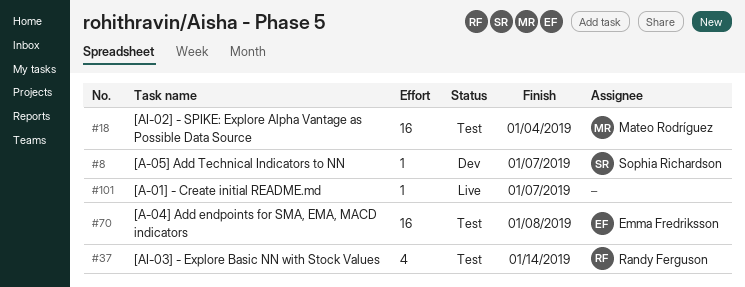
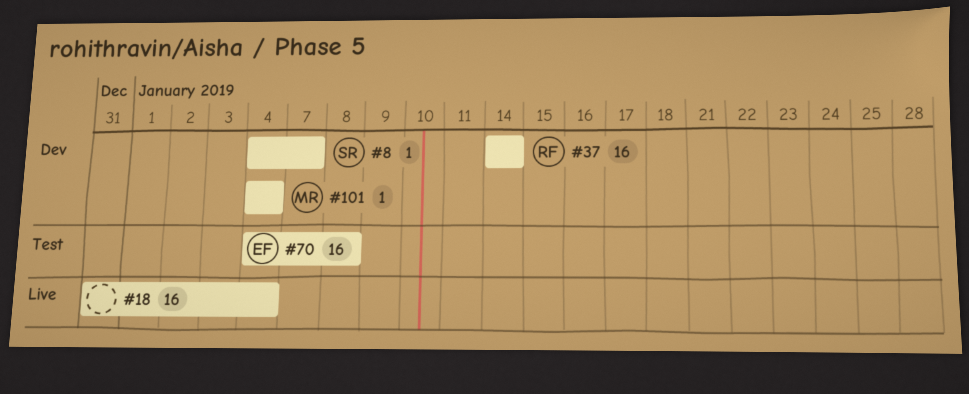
#18, status: Test -> Live
#18, owner: Mateo Rodríguez -> none
#37, status: Test -> Dev
#37, estimate: 4 -> 16
#101, status: Live -> Dev
#101, owner: none -> Mateo Rodríguez
#101, due: Jan 7 -> Jan 4

